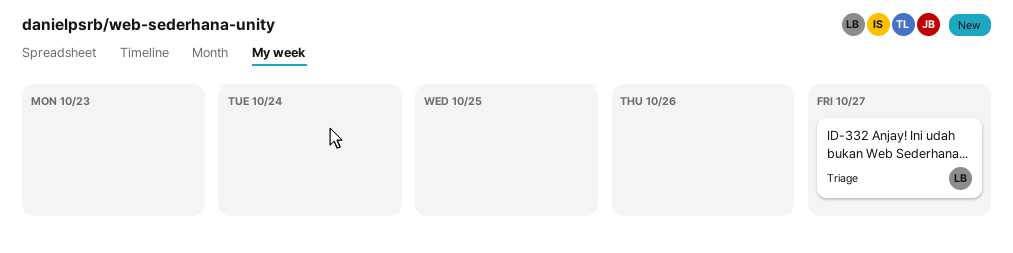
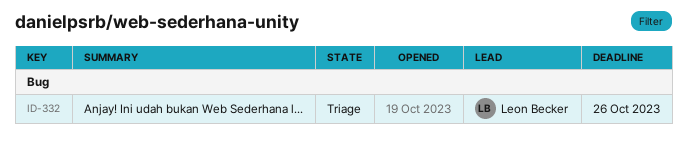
ID-332, due: Oct 27 -> Oct 26

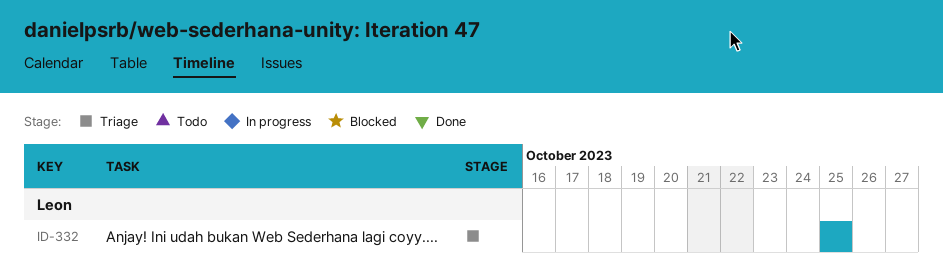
ID-332, due: Oct 26 -> Oct 25

